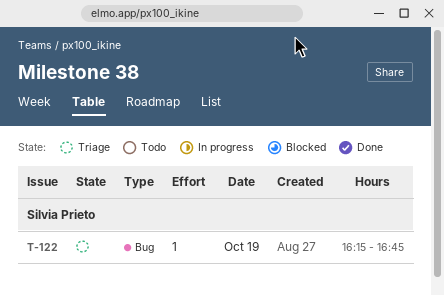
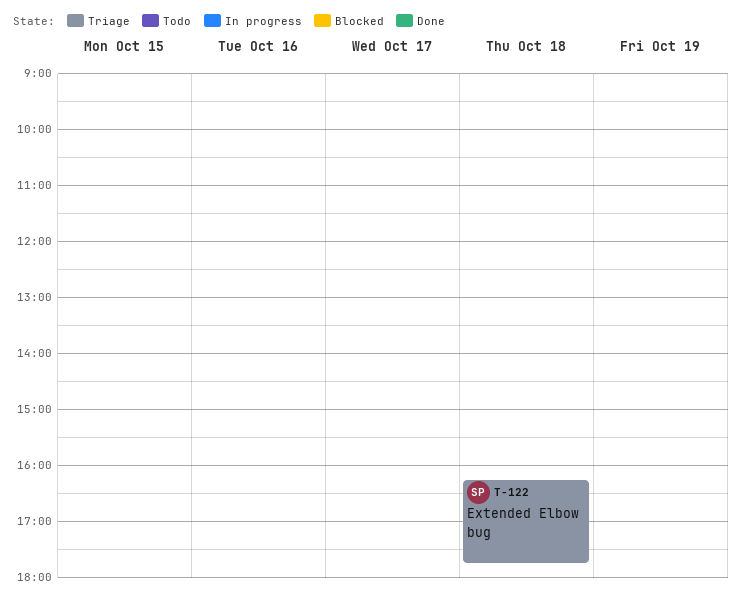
T-122, day: Oct 19 -> Oct 18
T-122, ends: 16:45 -> 17:45

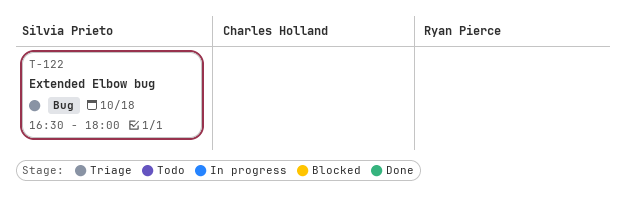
T-122, begins: 16:15 -> 16:30
T-122, ends: 17:45 -> 18:00

